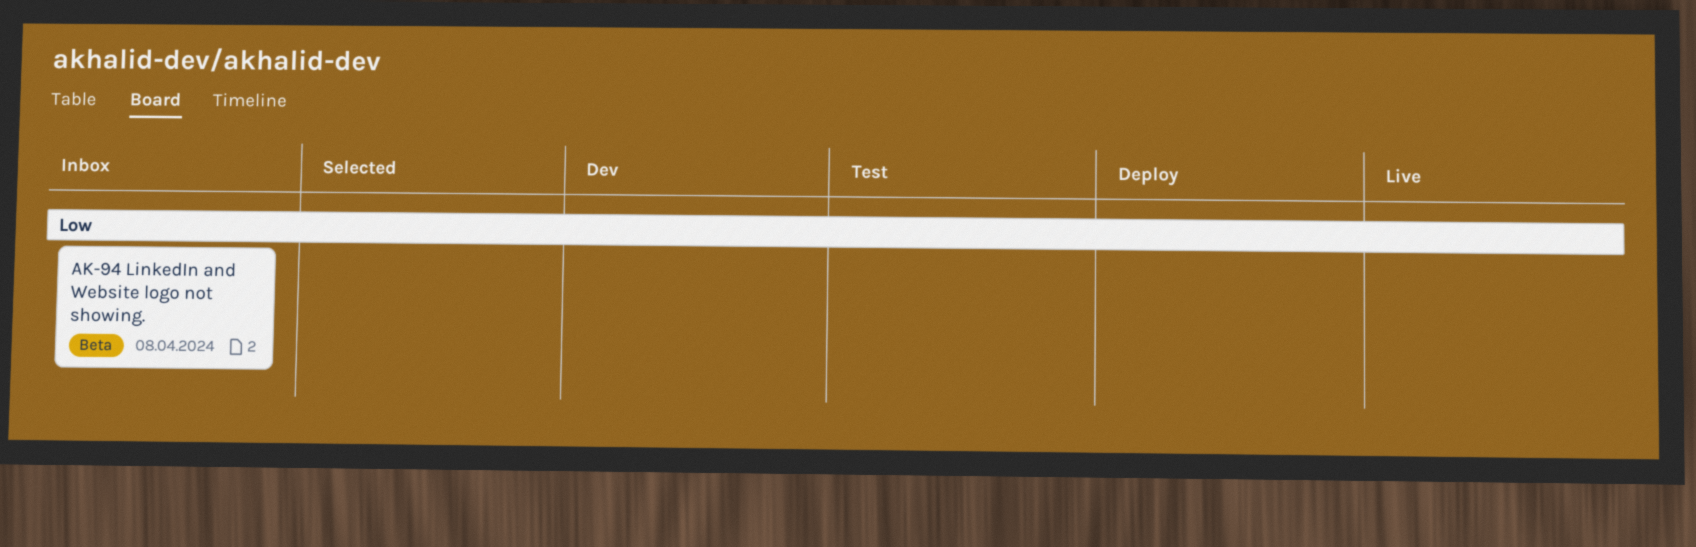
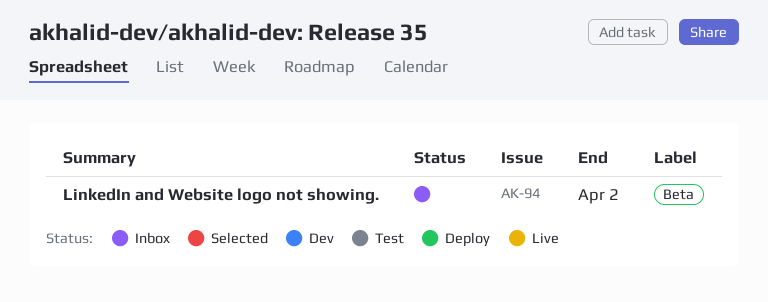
AK-94, due: Apr 8 -> Apr 2

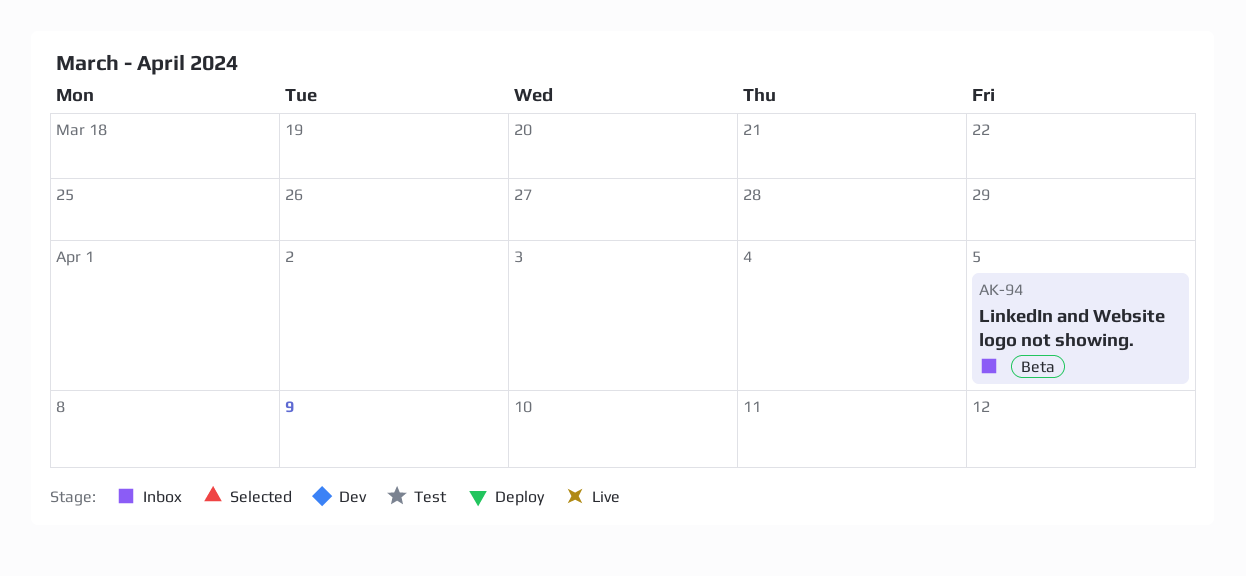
AK-94, due: Apr 2 -> Apr 5

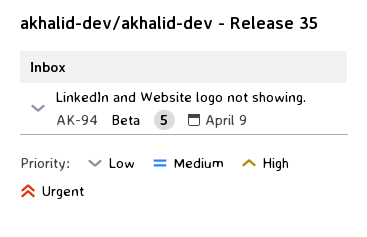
AK-94, due: Apr 5 -> Apr 9

